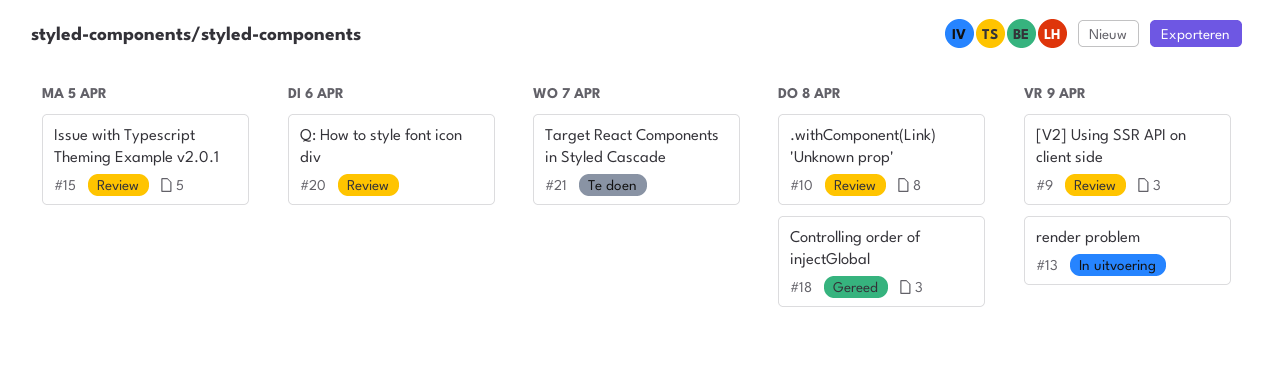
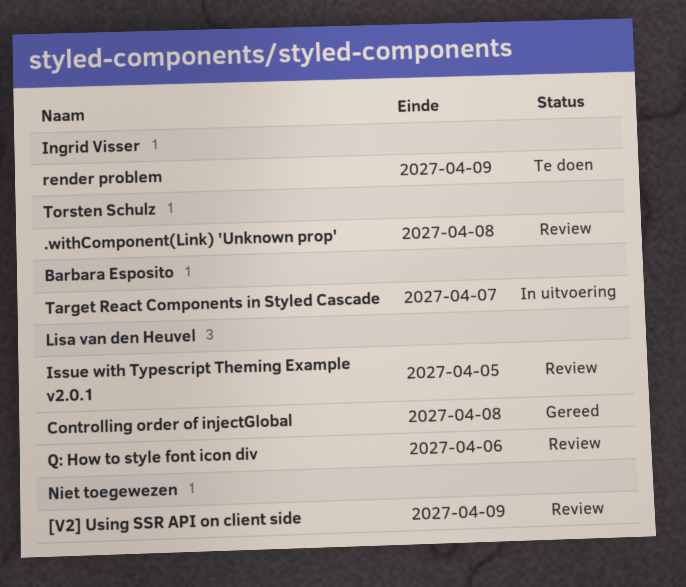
render problem, status: In uitvoering -> Te doen
Target React Components in Styled Cascade, status: Te doen -> In uitvoering

